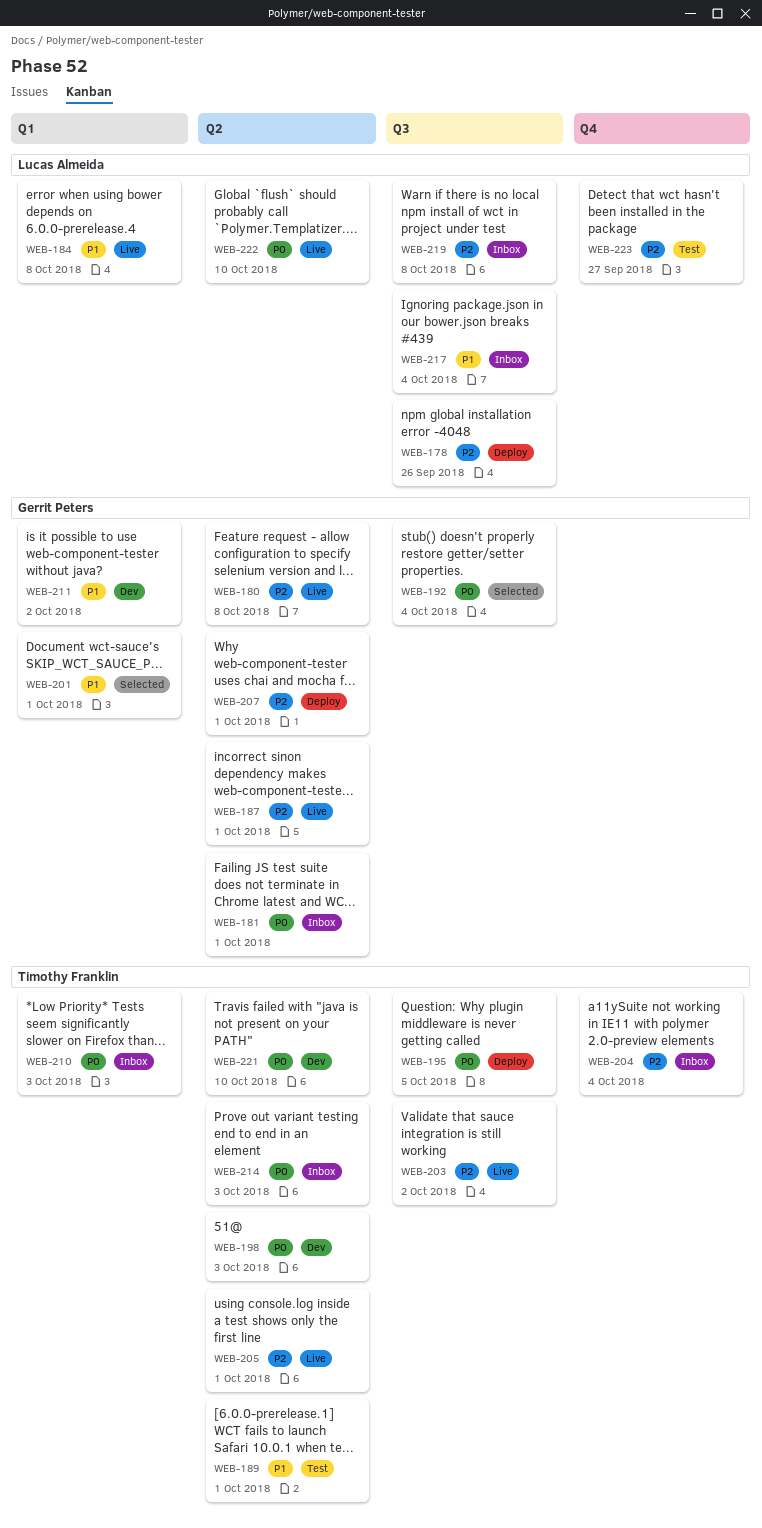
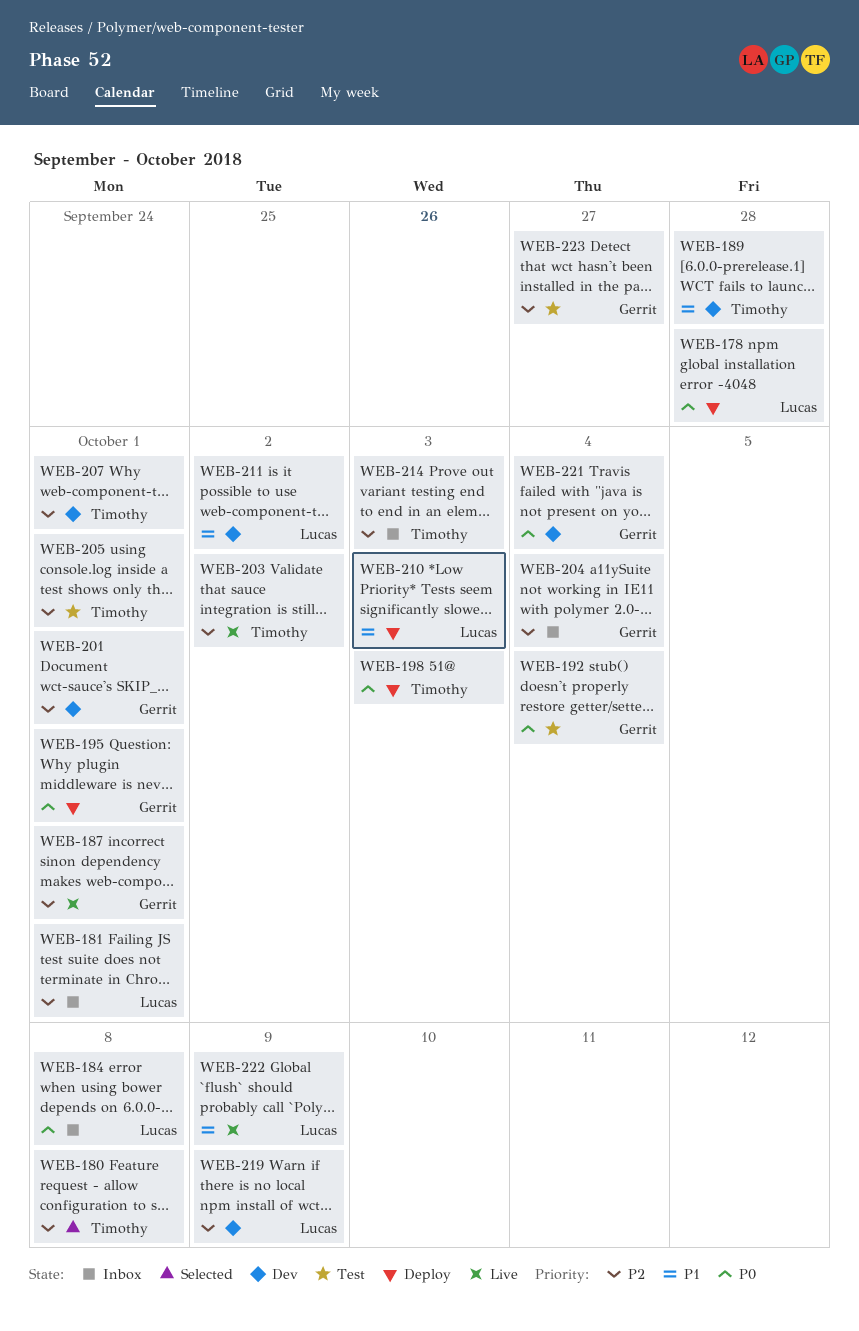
WEB-178, priority: P2 -> P0
WEB-178, due: Sep 26 -> Sep 28
WEB-180, status: Live -> Selected
WEB-180, owner: Gerrit Peters -> Timothy Franklin
WEB-181, owner: Gerrit Peters -> Lucas Almeida
WEB-181, priority: P0 -> P2
WEB-184, status: Live -> Inbox
WEB-184, priority: P1 -> P0
WEB-189, status: Test -> Dev
WEB-189, due: Oct 1 -> Sep 28
WEB-192, status: Selected -> Test
WEB-195, owner: Timothy Franklin -> Gerrit Peters
WEB-195, due: Oct 5 -> Oct 1
WEB-198, status: Dev -> Deploy
WEB-201, status: Selected -> Dev
WEB-201, priority: P1 -> P2
WEB-204, owner: Timothy Franklin -> Gerrit Peters
WEB-205, status: Live -> Test
WEB-207, status: Deploy -> Dev
WEB-207, owner: Gerrit Peters -> Timothy Franklin
WEB-210, status: Inbox -> Deploy
WEB-210, owner: Timothy Franklin -> Lucas Almeida
WEB-210, priority: P0 -> P1
WEB-211, owner: Gerrit Peters -> Lucas Almeida
WEB-214, priority: P0 -> P2
WEB-217: present -> none
WEB-219, status: Inbox -> Dev
WEB-219, due: Oct 8 -> Oct 9
WEB-221, owner: Timothy Franklin -> Gerrit Peters
WEB-221, due: Oct 10 -> Oct 4
WEB-222, priority: P0 -> P1
WEB-222, due: Oct 10 -> Oct 9
WEB-223, owner: Lucas Almeida -> Gerrit Peters

